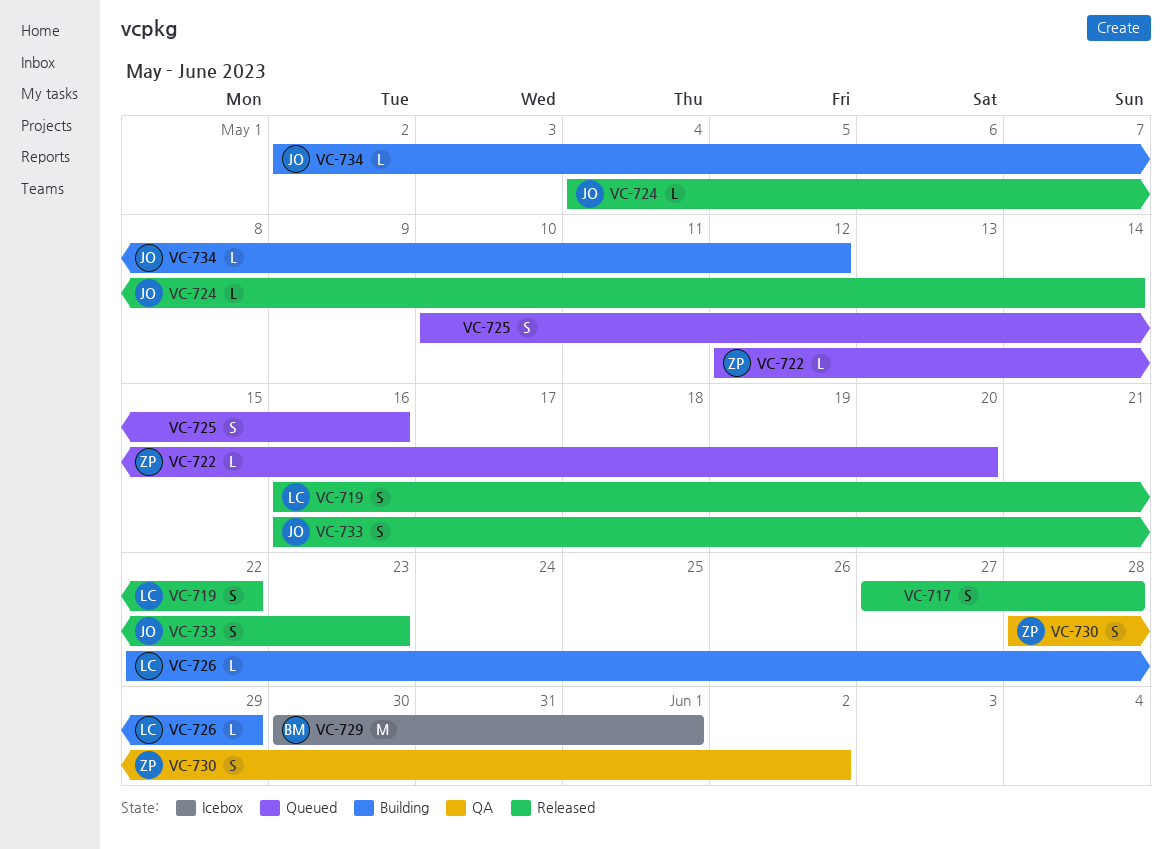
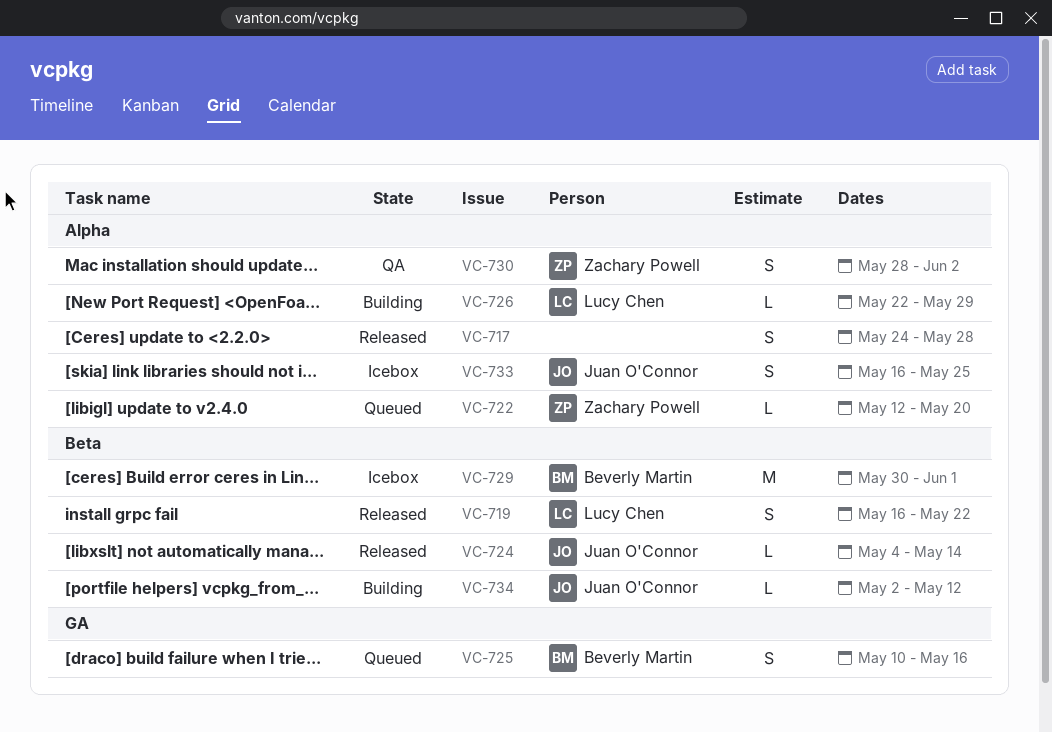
VC-717, start: May 27 -> May 24
VC-725, owner: none -> Beverly Martin
VC-733, status: Released -> Icebox
VC-733, due: May 23 -> May 25

